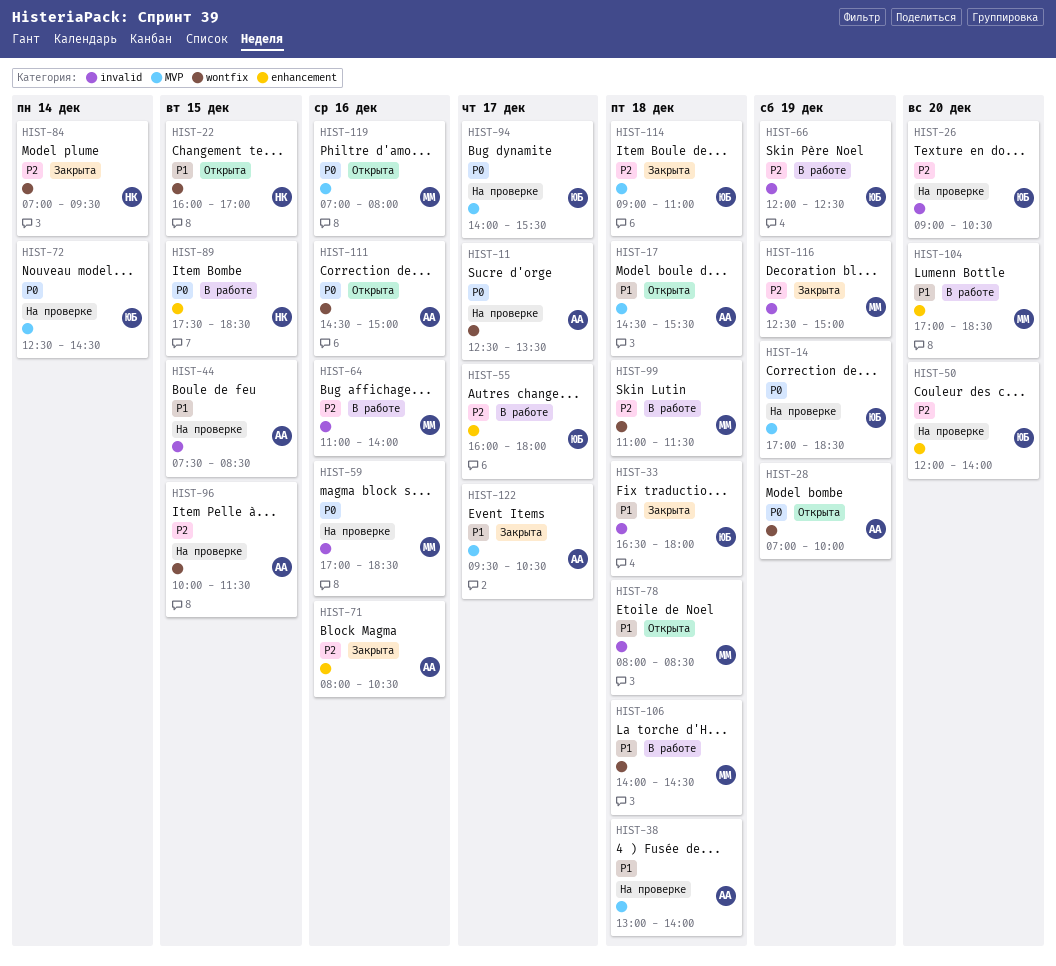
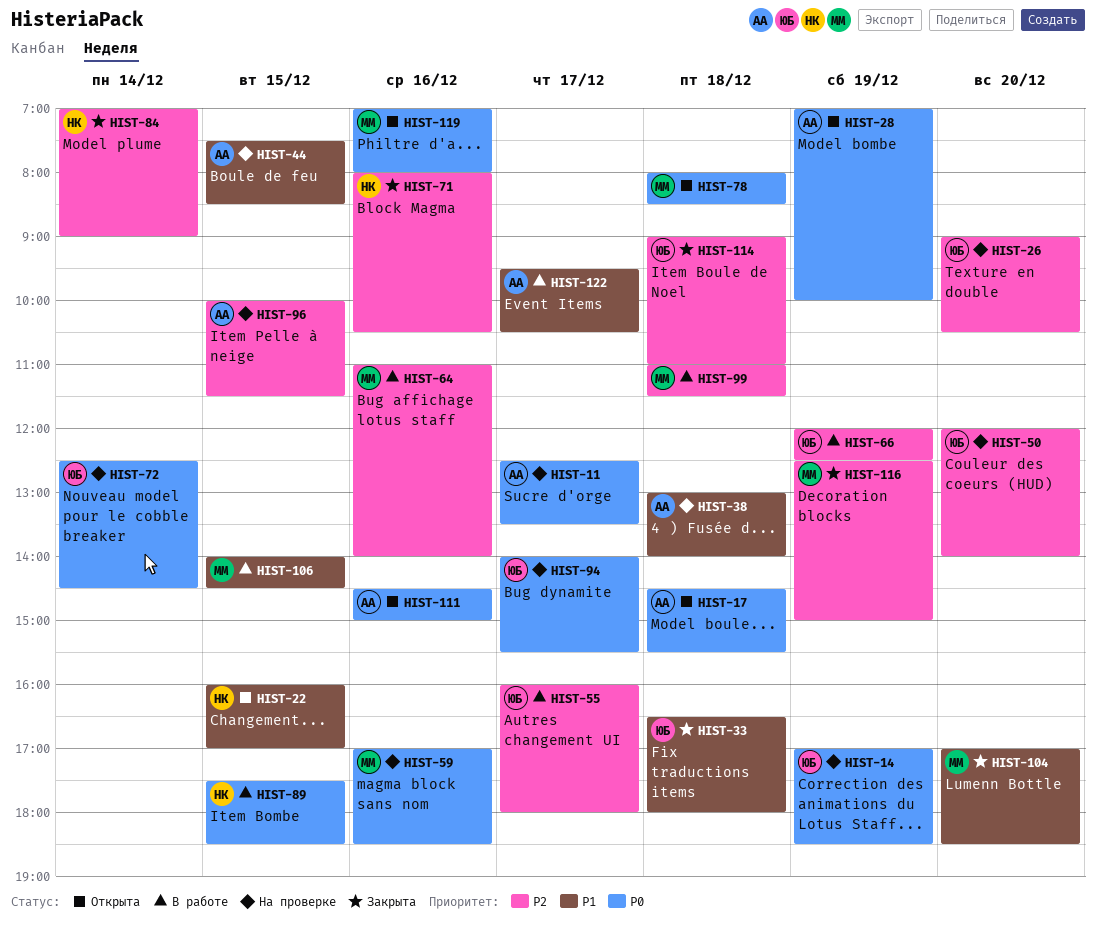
HIST-17, priority: P1 -> P0
HIST-71, owner: АА -> НК
HIST-78, priority: P1 -> P0
HIST-84, ends: 09:30 -> 09:00
HIST-104, status: В работе -> Закрыта
HIST-106, day: Dec 18 -> Dec 15
HIST-122, status: Закрыта -> В работе

